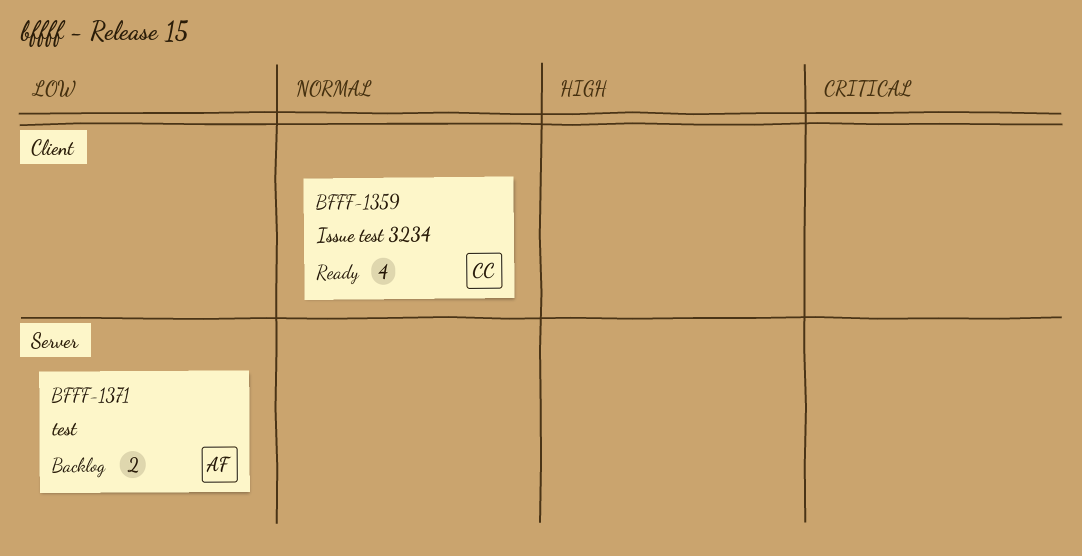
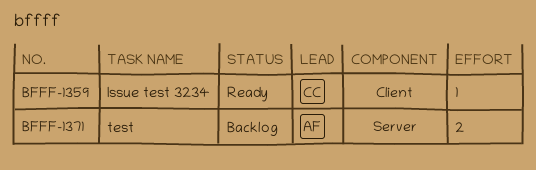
BFFF-1359, estimate: 4 -> 1

